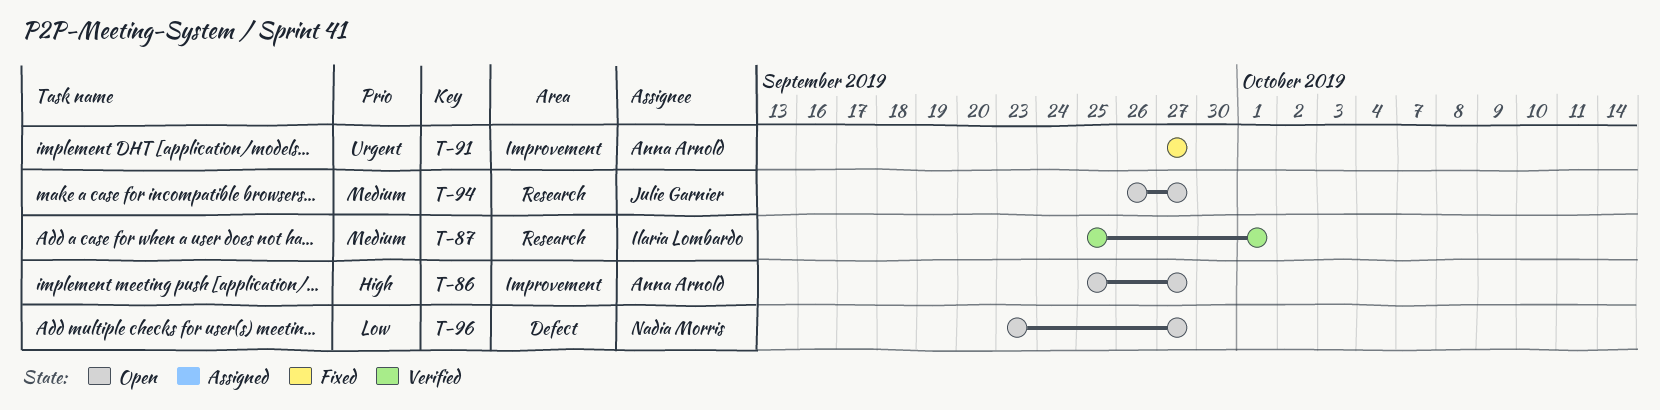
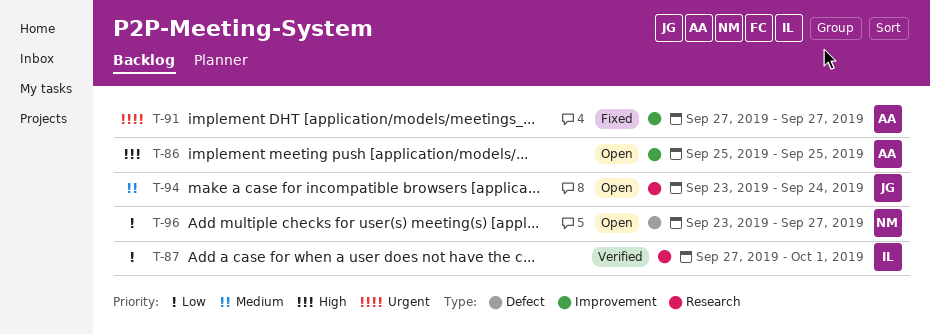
T-86, due: Sep 27 -> Sep 25
T-87, priority: Medium -> Low
T-87, start: Sep 25 -> Sep 27
T-94, start: Sep 26 -> Sep 23
T-94, due: Sep 27 -> Sep 24

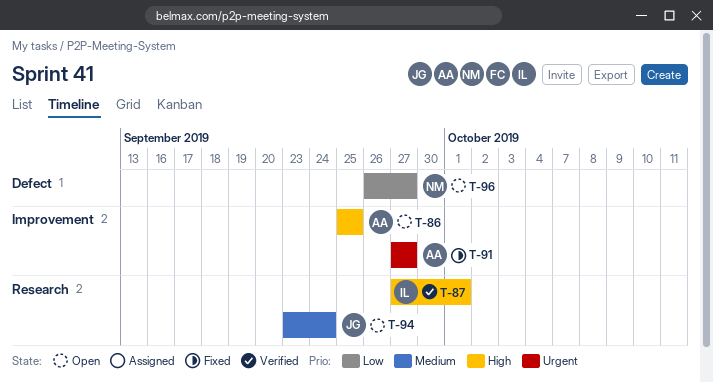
T-87, priority: Low -> High
T-96, start: Sep 23 -> Sep 26

